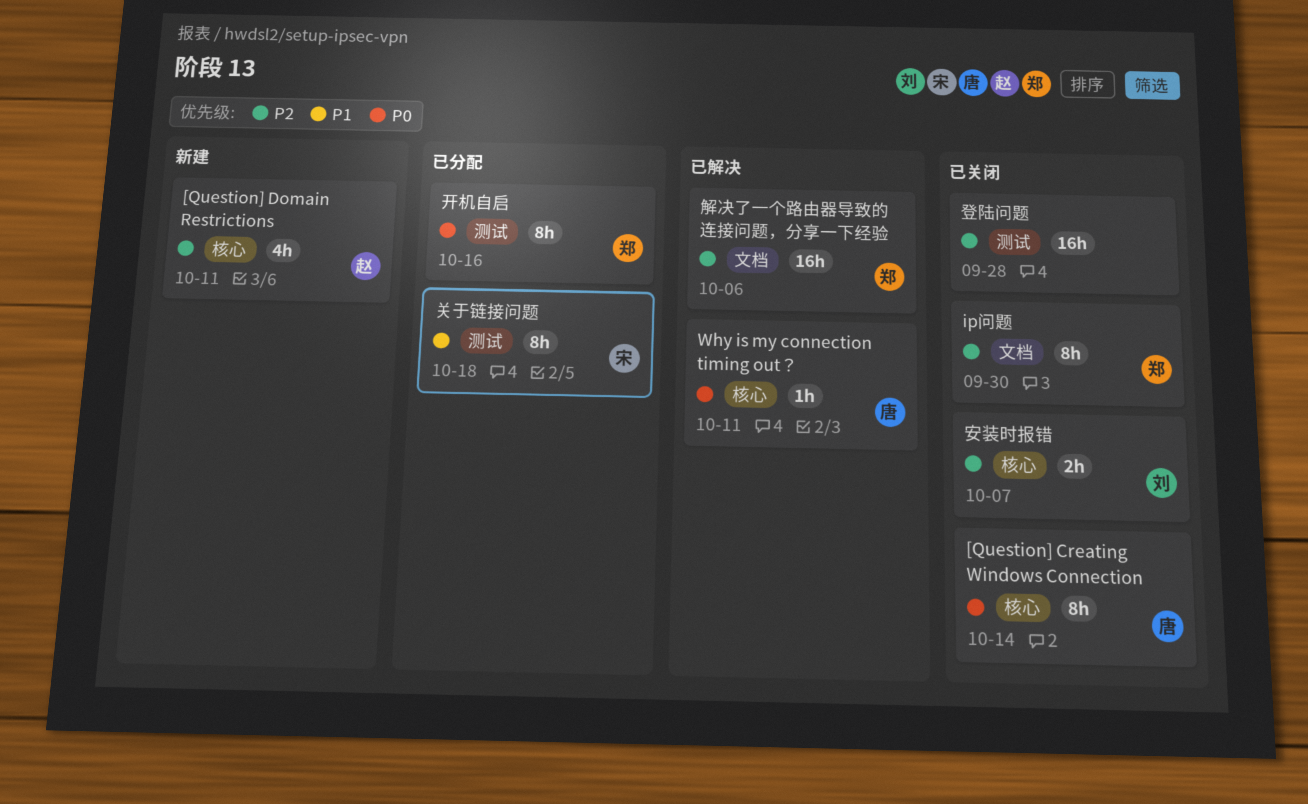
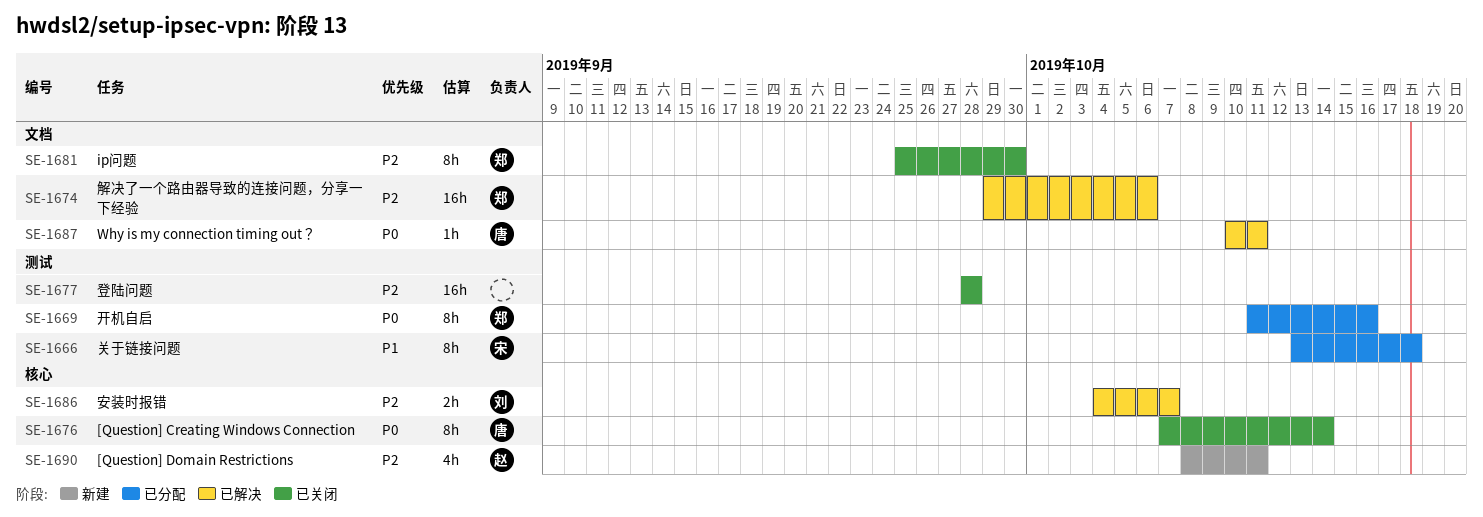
Why is my connection timing out？, label: 核心 -> 文档
安装时报错, status: 已关闭 -> 已解决

